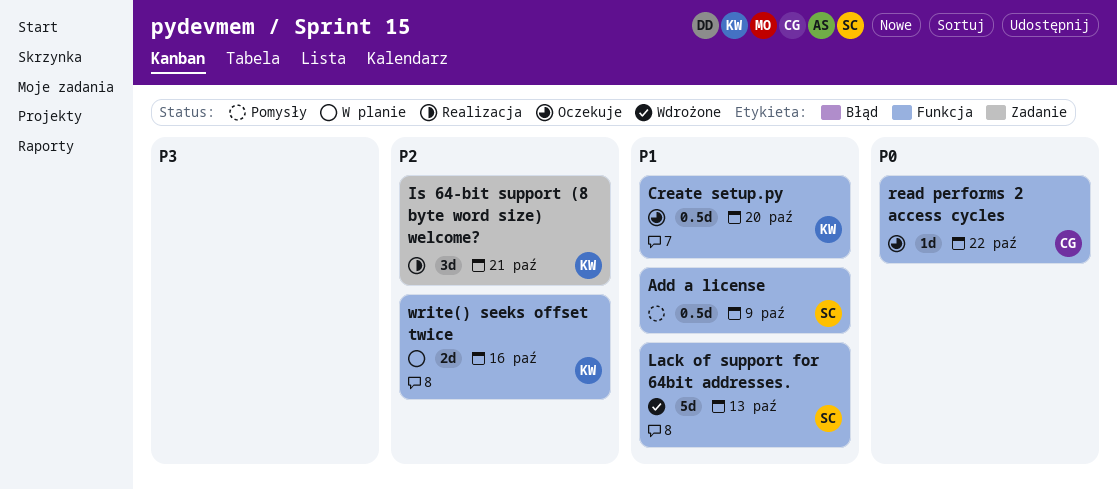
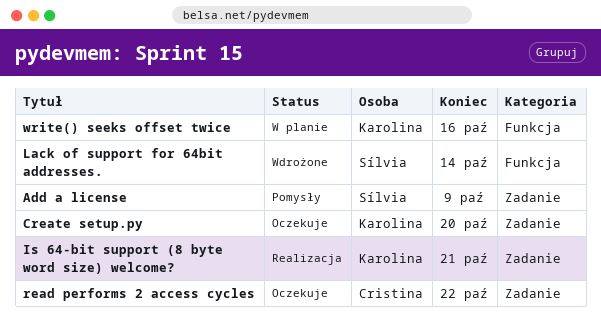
Add a license, label: Funkcja -> Zadanie
Create setup.py, label: Funkcja -> Zadanie
Lack of support for 64bit addresses., due: Oct 13 -> Oct 14
read performs 2 access cycles, label: Funkcja -> Zadanie

